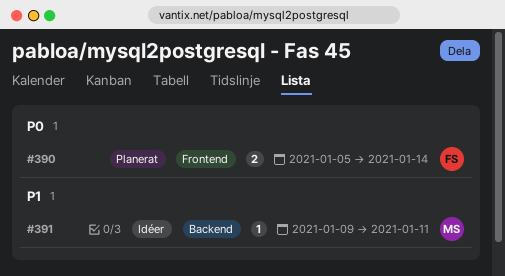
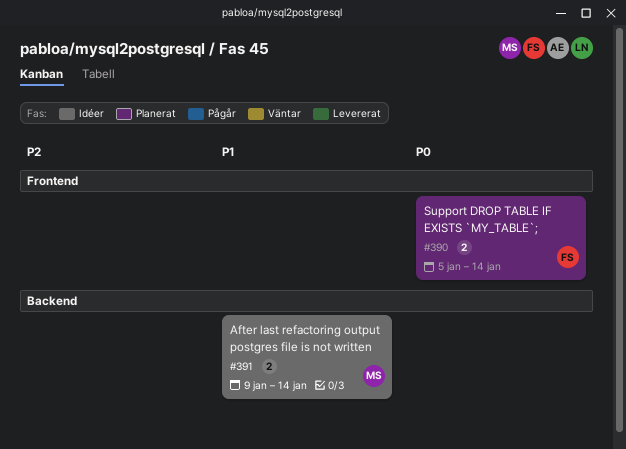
#391, estimate: 1 -> 2
#391, due: Jan 11 -> Jan 14

